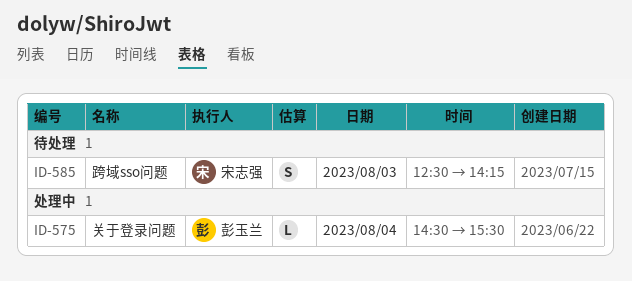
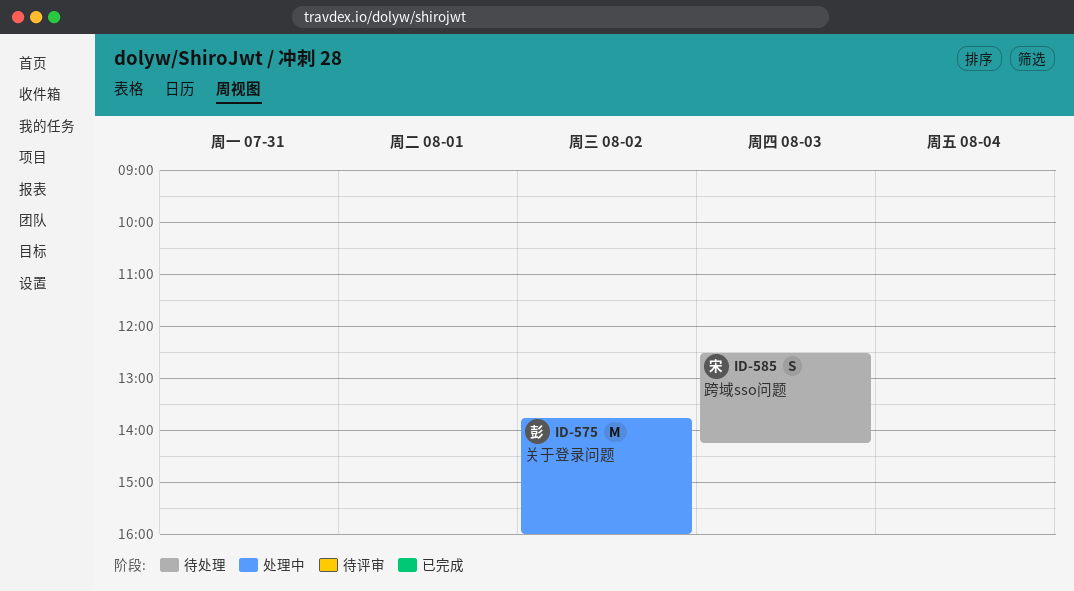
ID-575, estimate: L -> M
ID-575, day: Aug 4 -> Aug 2
ID-575, begins: 14:30 -> 13:45
ID-575, ends: 15:30 -> 16:00

